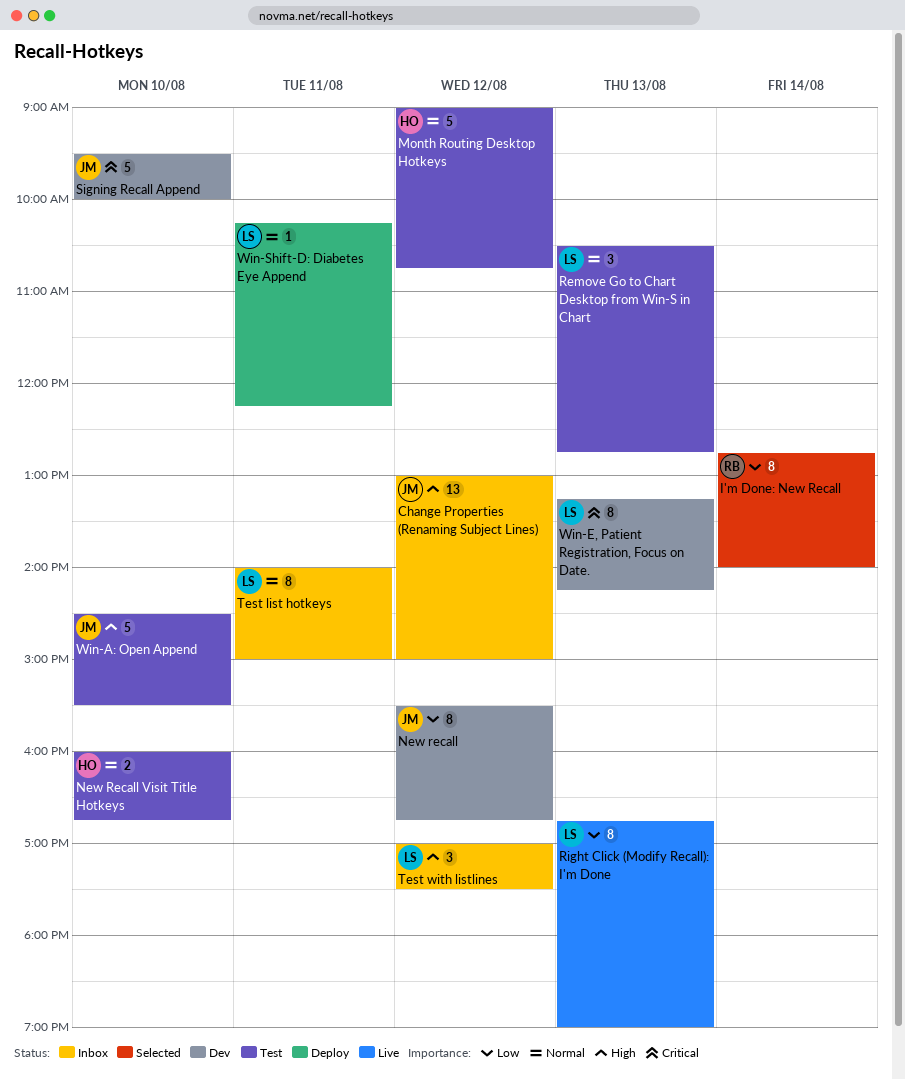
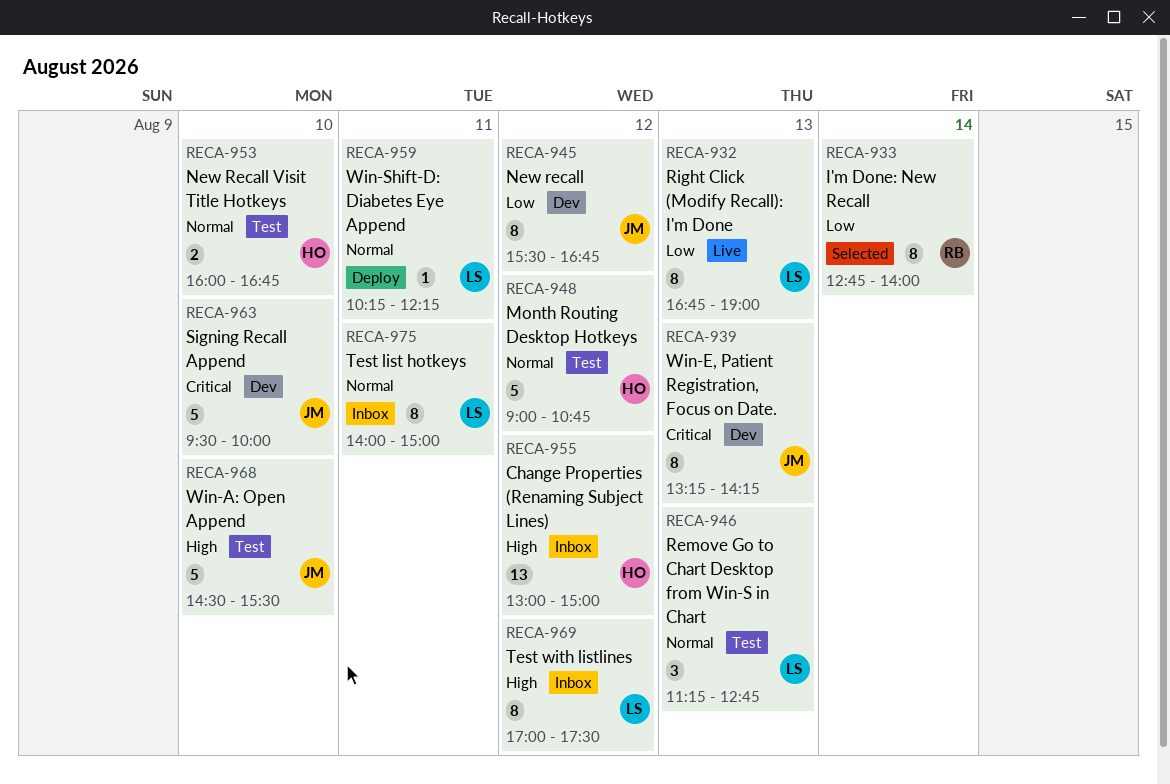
Change Properties (Renaming Subject Lines), owner: JM -> HO
Remove Go to Chart Desktop from Win-S in Chart, begins: 10:30 -> 11:15
Test with listlines, estimate: 3 -> 8
Win-E, Patient Registration, Focus on Date., owner: LS -> JM

